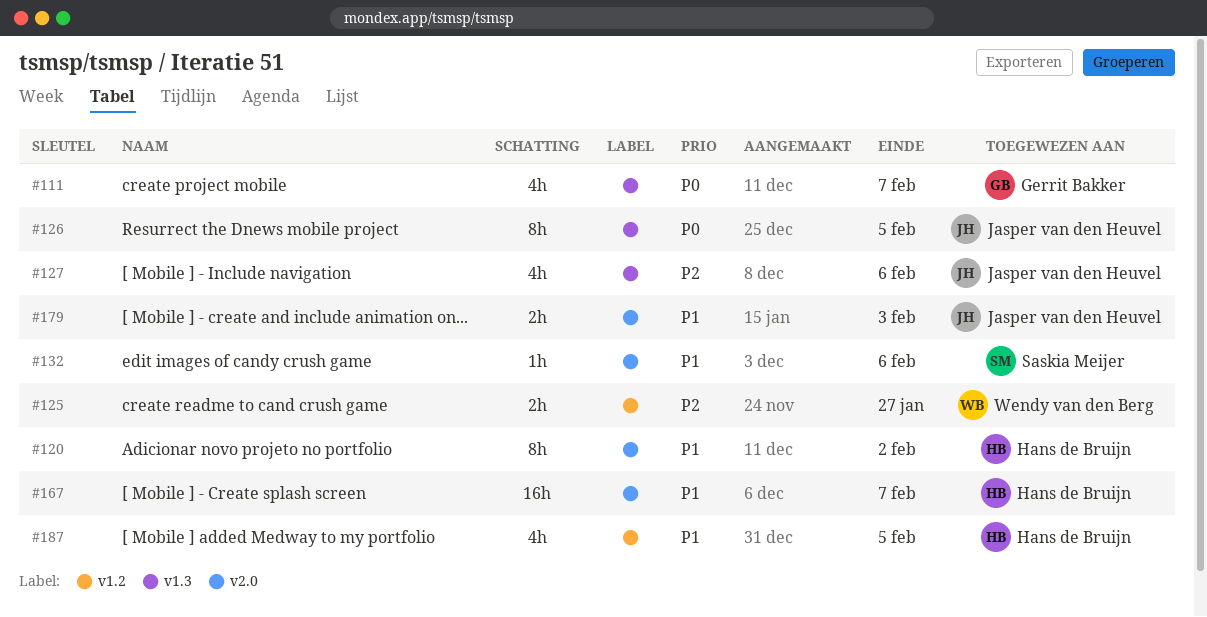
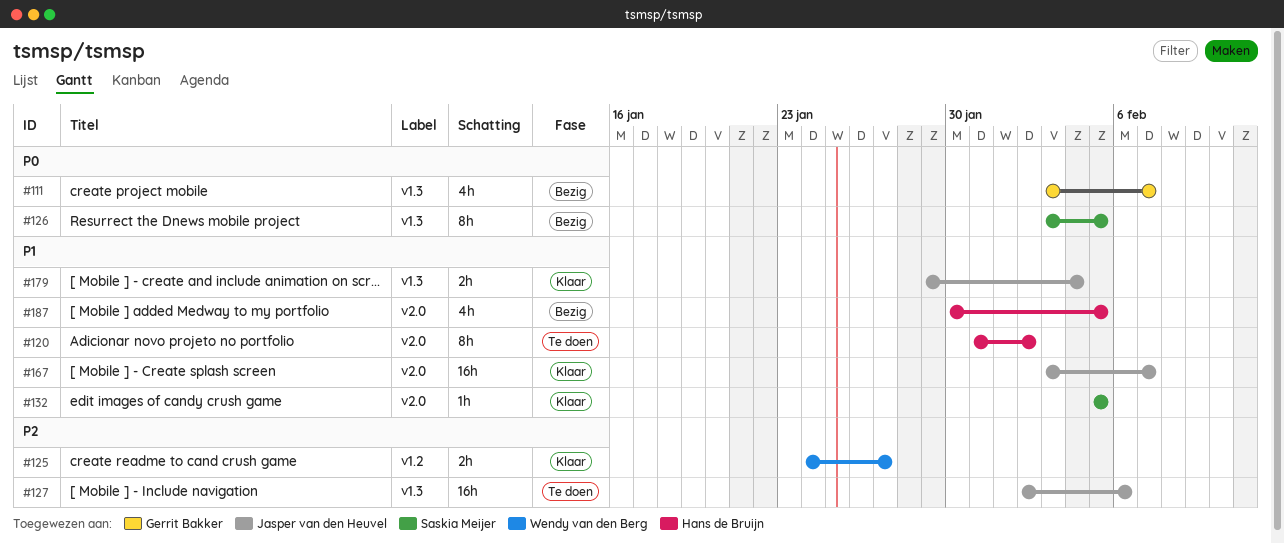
#126, owner: Jasper van den Heuvel -> Saskia Meijer
#127, estimate: 4h -> 16h
#132, due: Feb 6 -> Feb 5
#167, owner: Hans de Bruijn -> Jasper van den Heuvel
#179, label: v2.0 -> v1.3
#179, due: Feb 3 -> Feb 4
#187, label: v1.2 -> v2.0

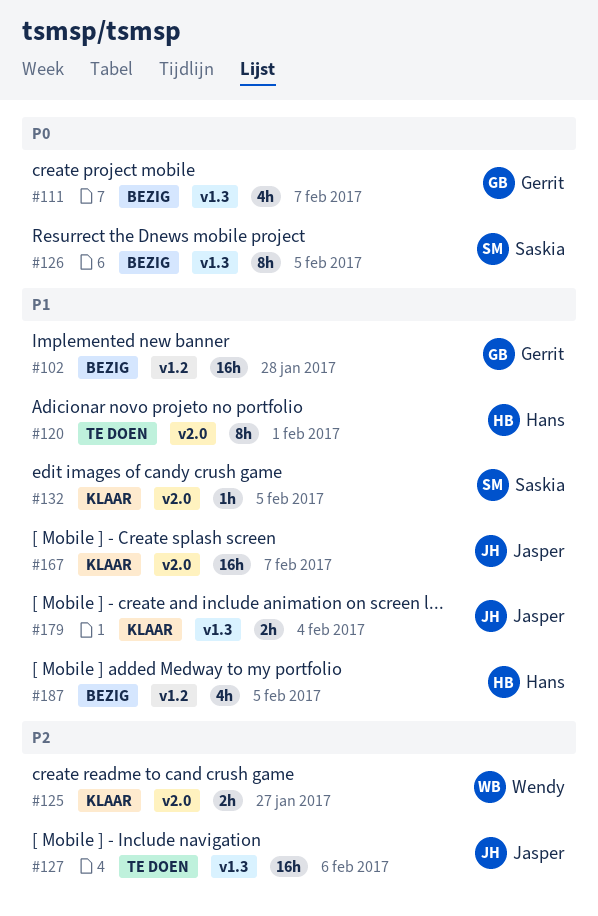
#102: none -> present
#120, due: Feb 2 -> Feb 1
#125, label: v1.2 -> v2.0
#187, label: v2.0 -> v1.2

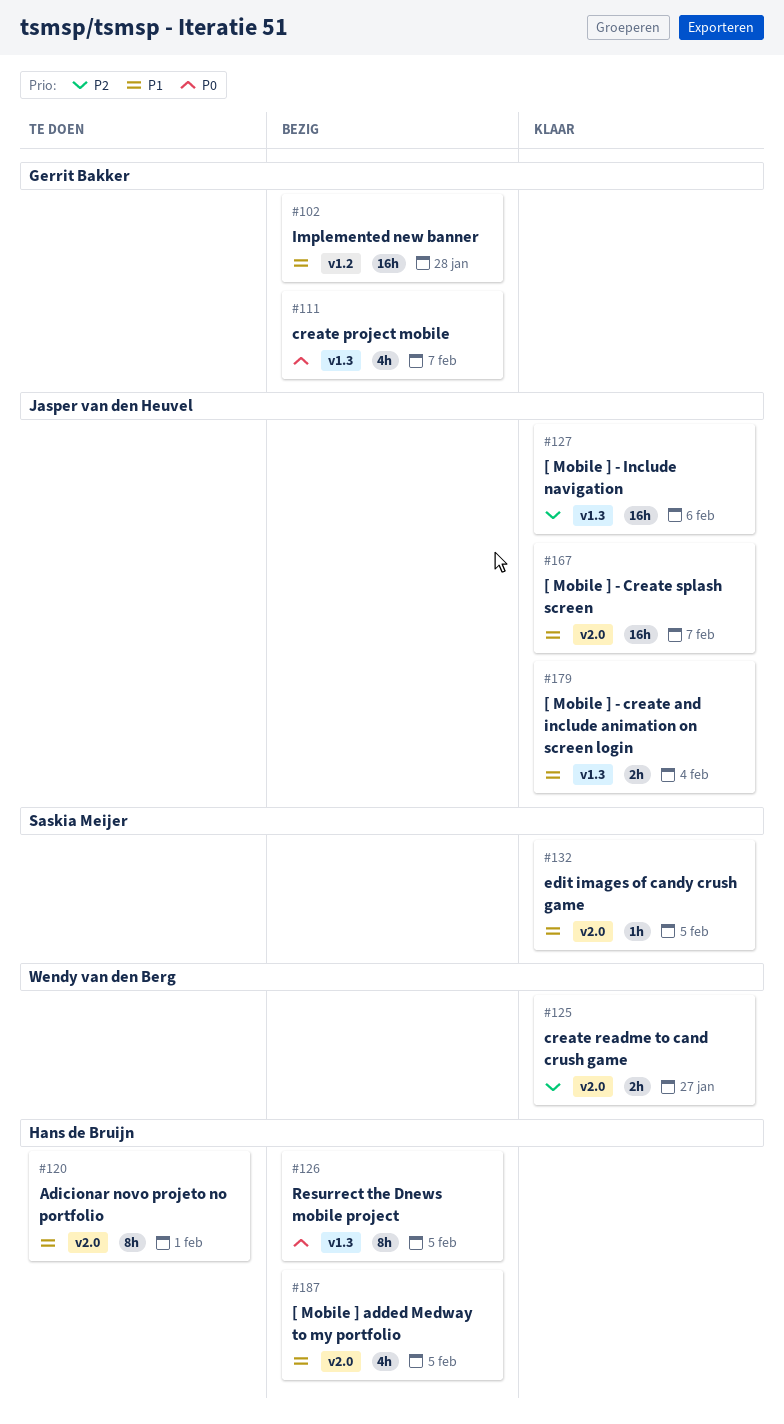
#126, owner: Saskia Meijer -> Hans de Bruijn
#127, status: Te doen -> Klaar
#187, label: v1.2 -> v2.0

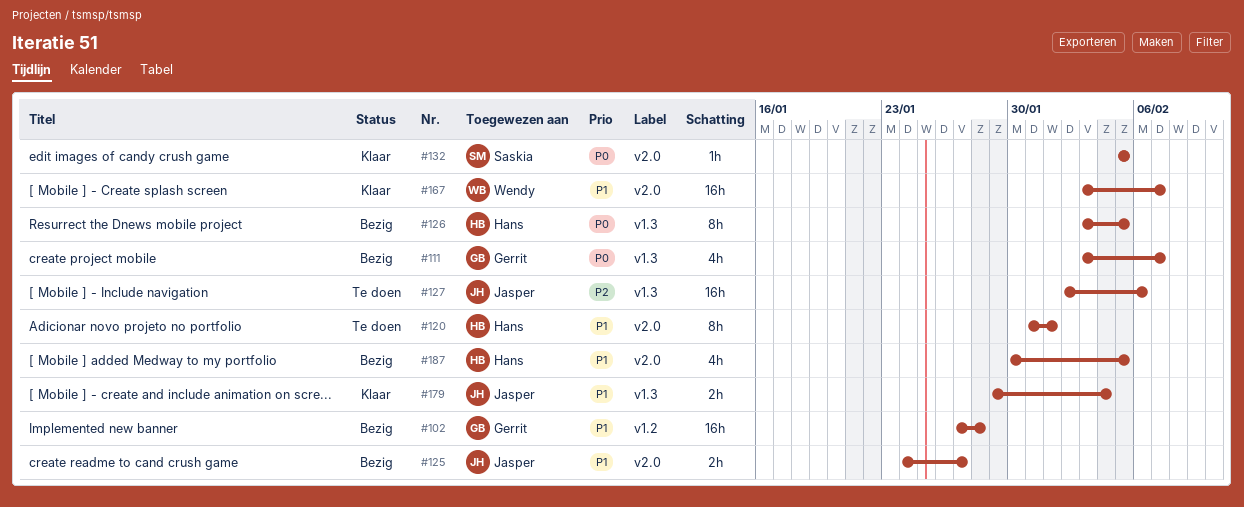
#125, status: Klaar -> Bezig
#125, owner: Wendy van den Berg -> Jasper van den Heuvel
#125, priority: P2 -> P1
#127, status: Klaar -> Te doen
#132, priority: P1 -> P0
#167, owner: Jasper van den Heuvel -> Wendy van den Berg

